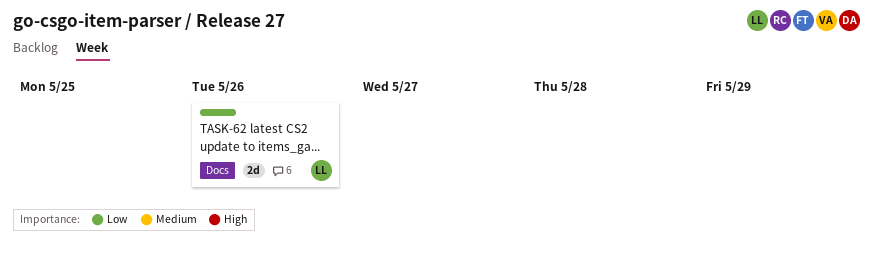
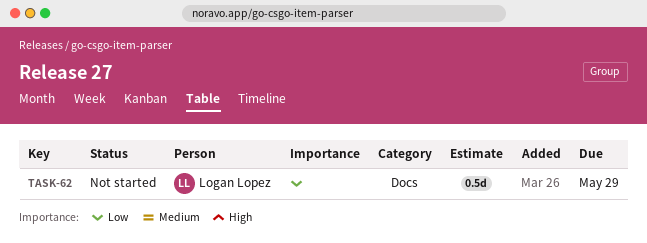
TASK-62, estimate: 2d -> 0.5d
TASK-62, due: May 26 -> May 29

